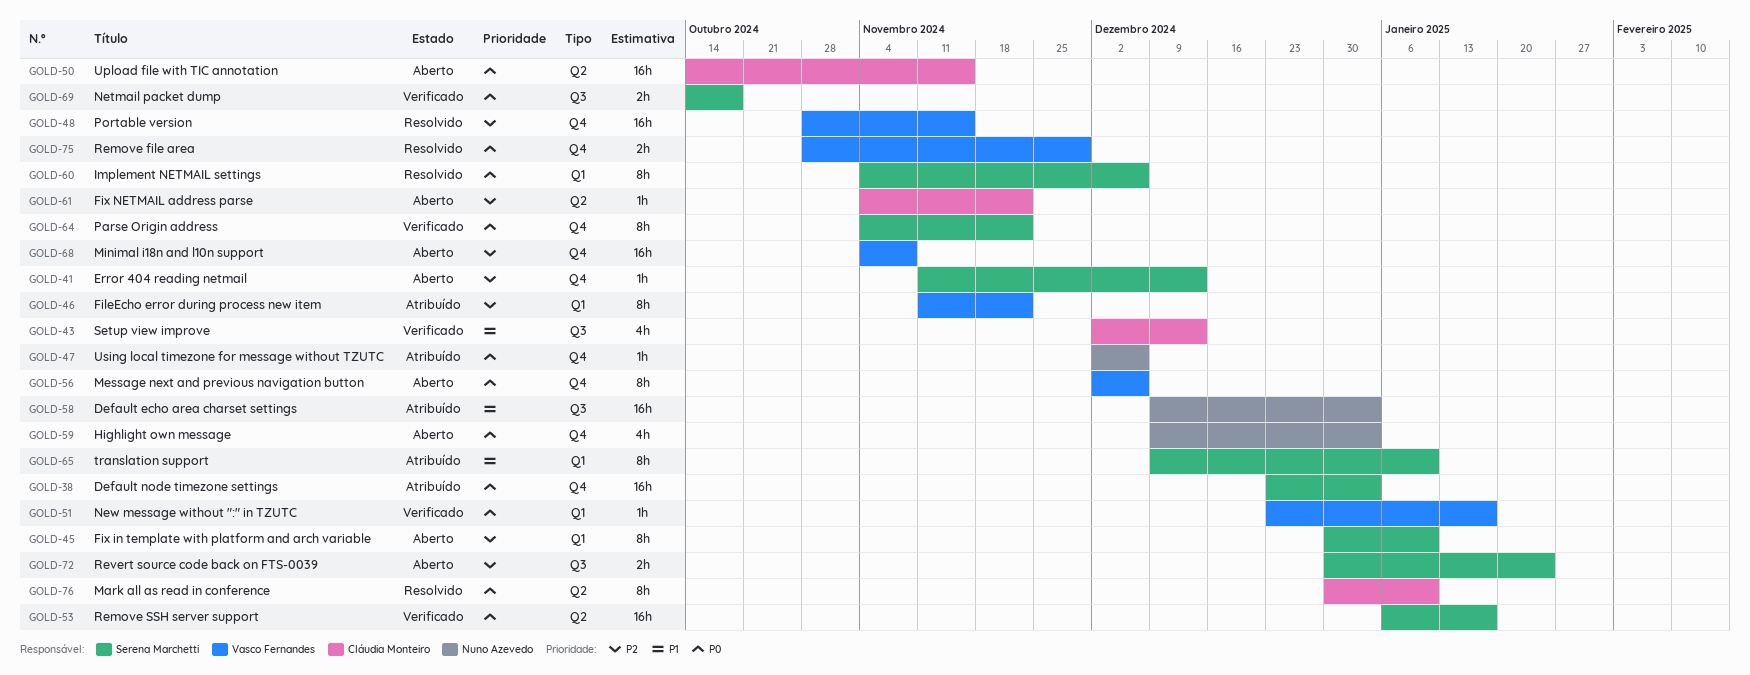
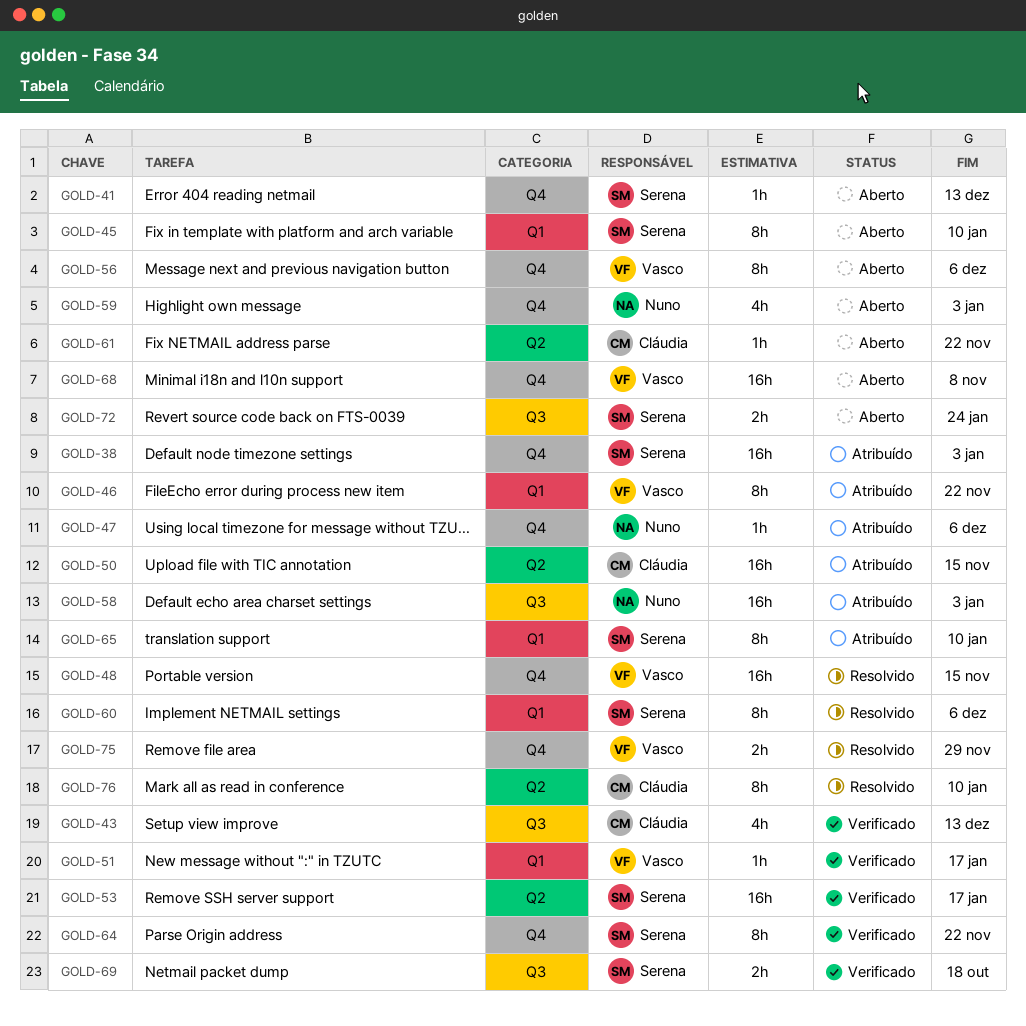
GOLD-50, status: Aberto -> Atribuído

